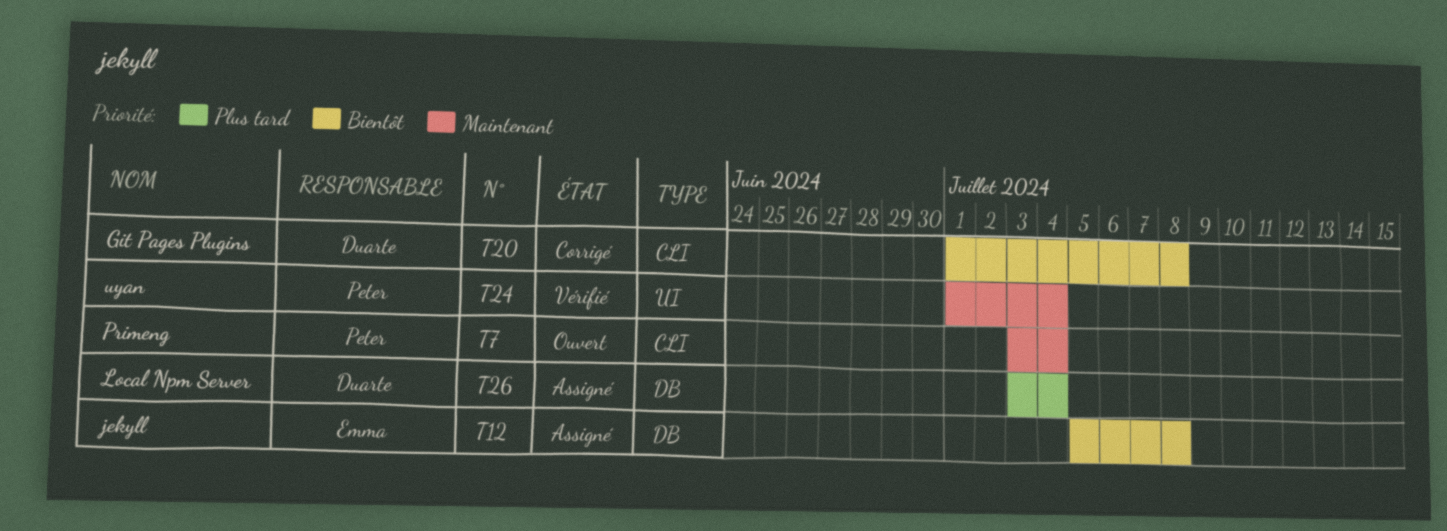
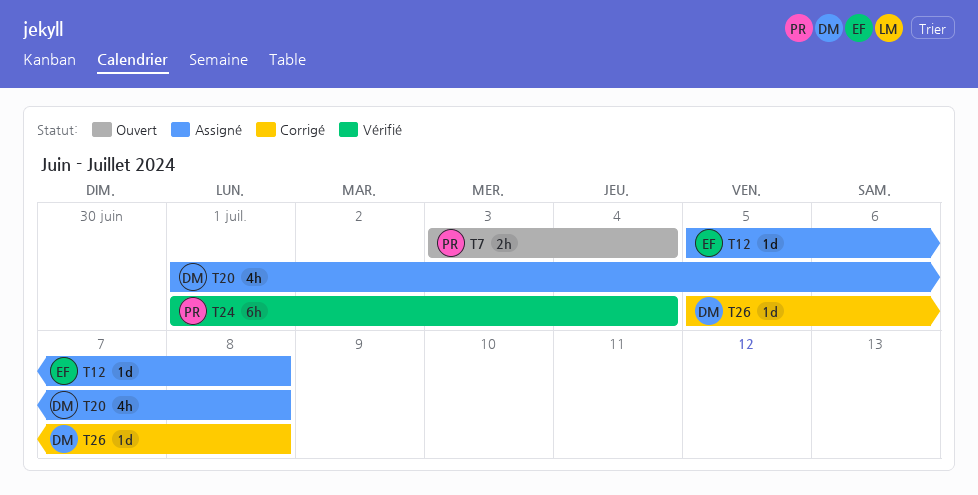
T20, status: Corrigé -> Assigné
T26, status: Assigné -> Corrigé
T26, start: Jul 3 -> Jul 5
T26, due: Jul 4 -> Jul 8

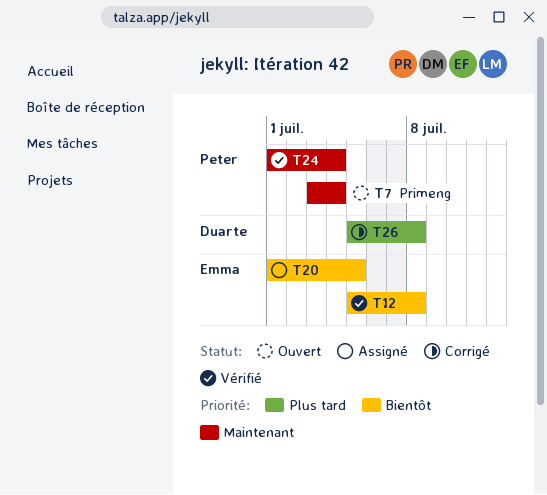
T12, status: Assigné -> Vérifié
T20, owner: Duarte -> Emma
T20, due: Jul 8 -> Jul 5

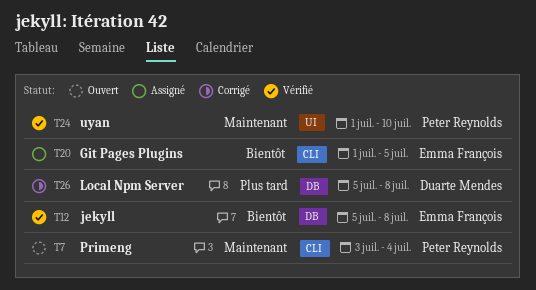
T24, due: Jul 4 -> Jul 10

